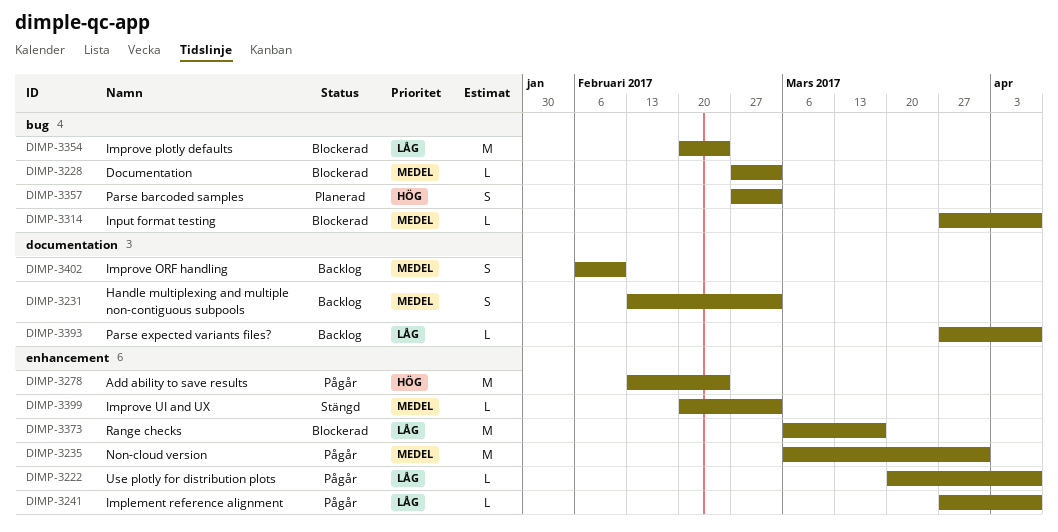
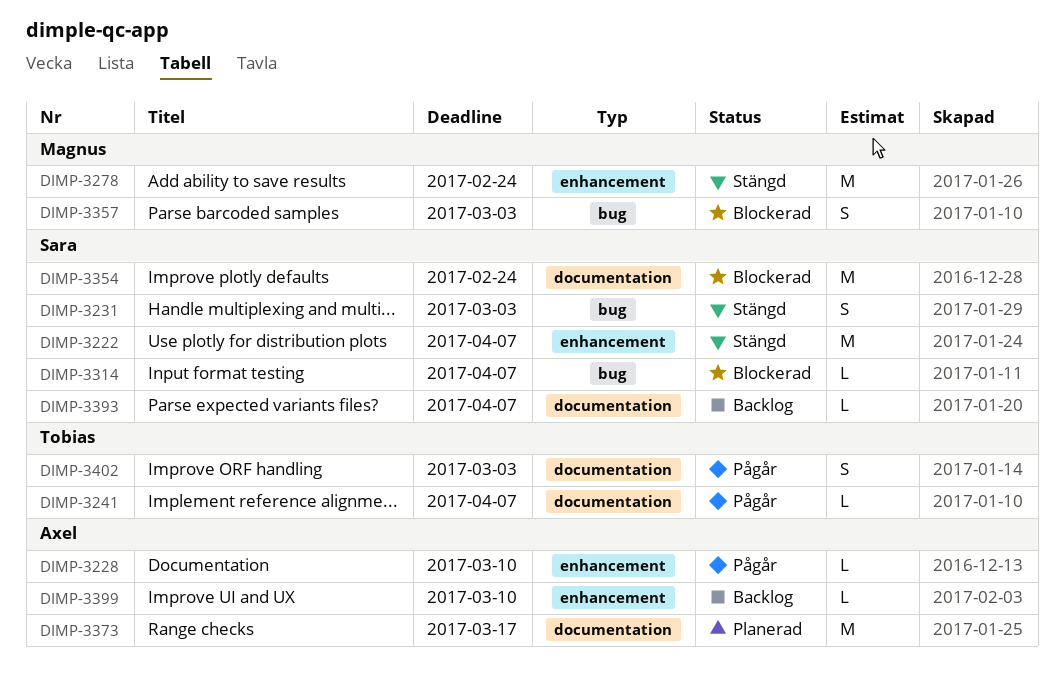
DIMP-3222, status: Pågår -> Stängd
DIMP-3222, estimate: L -> M
DIMP-3228, status: Blockerad -> Pågår
DIMP-3228, label: bug -> enhancement
DIMP-3228, due: Mar 3 -> Mar 10
DIMP-3231, status: Backlog -> Stängd
DIMP-3231, label: documentation -> bug
DIMP-3235: present -> none
DIMP-3241, label: enhancement -> documentation
DIMP-3278, status: Pågår -> Stängd
DIMP-3354, label: bug -> documentation
DIMP-3357, status: Planerad -> Blockerad
DIMP-3373, status: Blockerad -> Planerad
DIMP-3373, label: enhancement -> documentation
DIMP-3399, status: Stängd -> Backlog
DIMP-3399, due: Mar 3 -> Mar 10
DIMP-3402, status: Backlog -> Pågår
DIMP-3402, due: Feb 10 -> Mar 3

